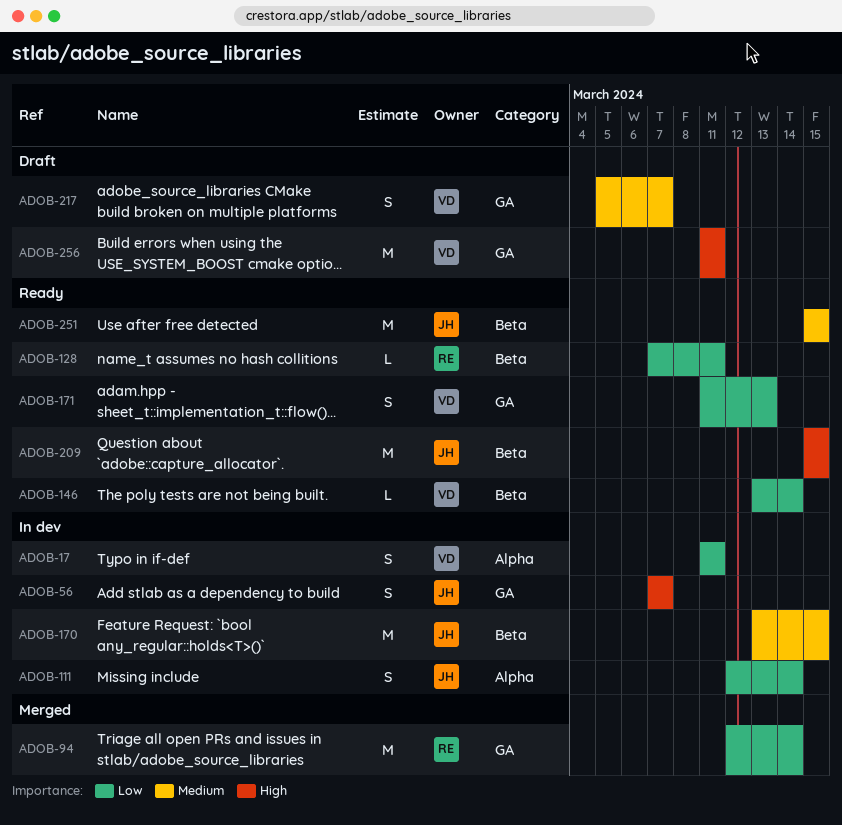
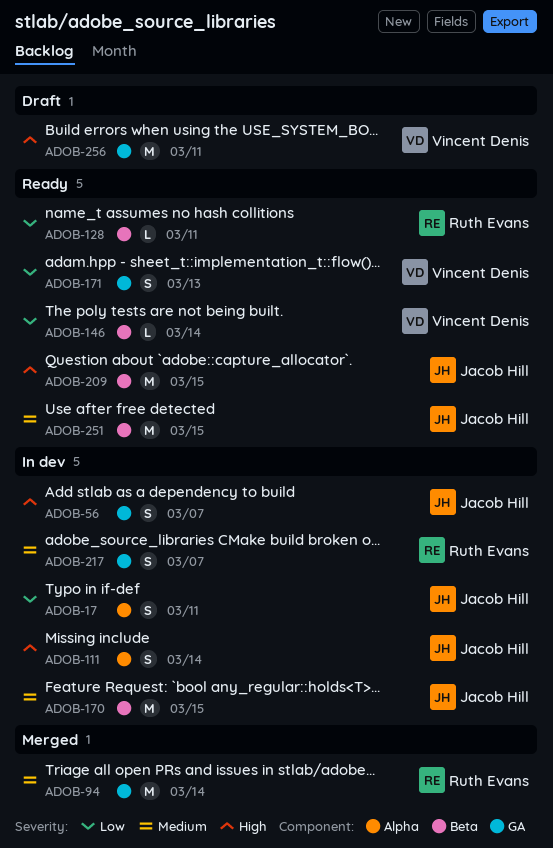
ADOB-17, owner: Vincent Denis -> Jacob Hill
ADOB-94, priority: Low -> Medium
ADOB-111, priority: Low -> High
ADOB-217, status: Draft -> In dev
ADOB-217, owner: Vincent Denis -> Ruth Evans

